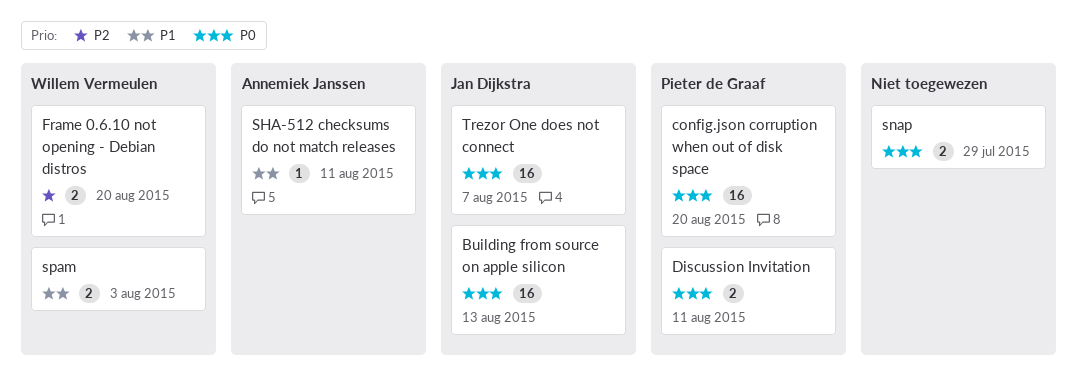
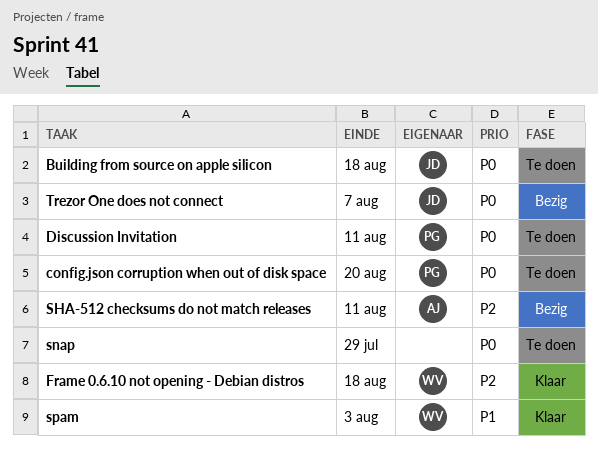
Building from source on apple silicon, due: Aug 13 -> Aug 18
Frame 0.6.10 not opening - Debian distros, due: Aug 20 -> Aug 18
SHA-512 checksums do not match releases, priority: P1 -> P2

